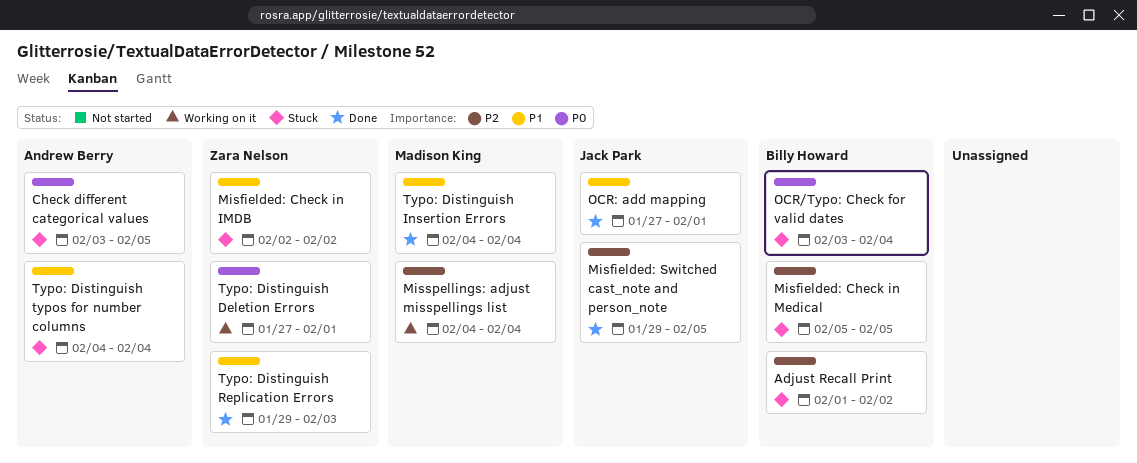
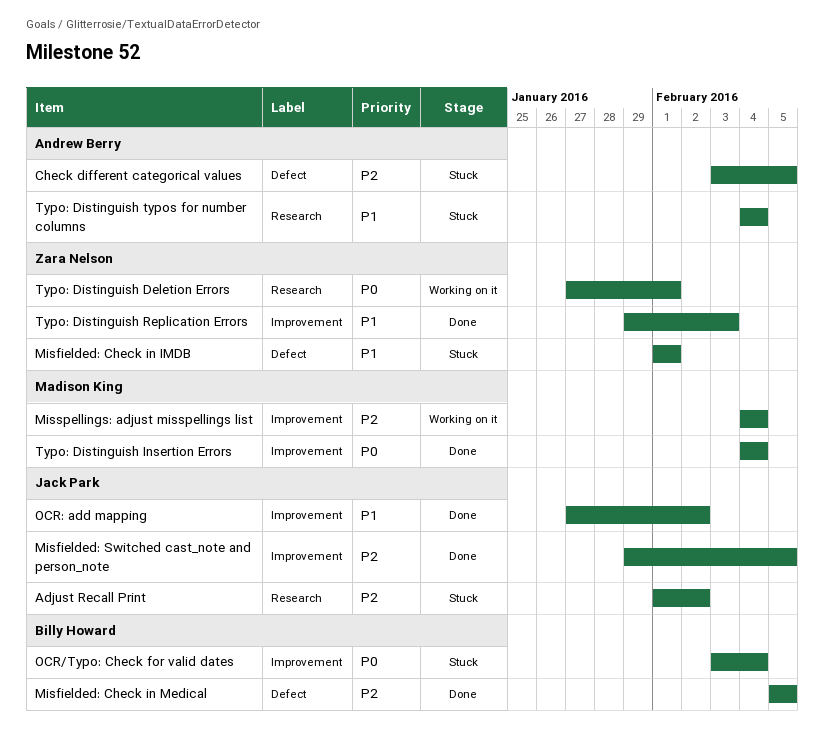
Adjust Recall Print, owner: Billy Howard -> Jack Park
Check different categorical values, priority: P0 -> P2
Misfielded: Check in IMDB, start: Feb 2 -> Feb 1
Misfielded: Check in IMDB, due: Feb 2 -> Feb 1
Misfielded: Check in Medical, status: Stuck -> Done
OCR: add mapping, due: Feb 1 -> Feb 2
Typo: Distinguish Insertion Errors, priority: P1 -> P0

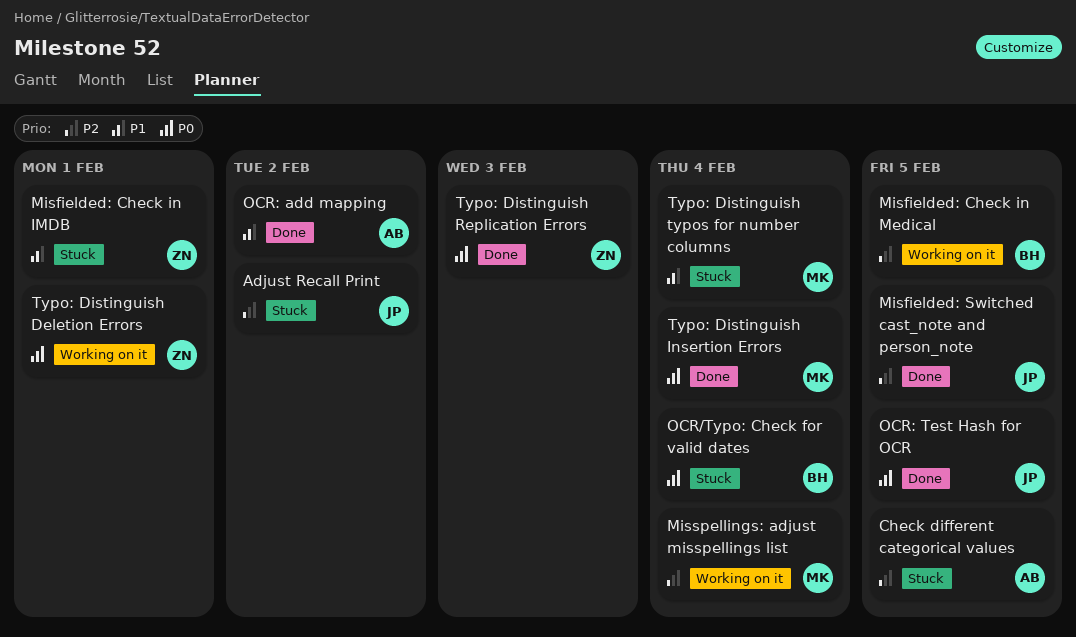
Misfielded: Check in Medical, status: Done -> Working on it
OCR: add mapping, owner: Jack Park -> Andrew Berry
OCR: Test Hash for OCR: none -> present
Typo: Distinguish Replication Errors, priority: P1 -> P0
Typo: Distinguish typos for number columns, owner: Andrew Berry -> Madison King

